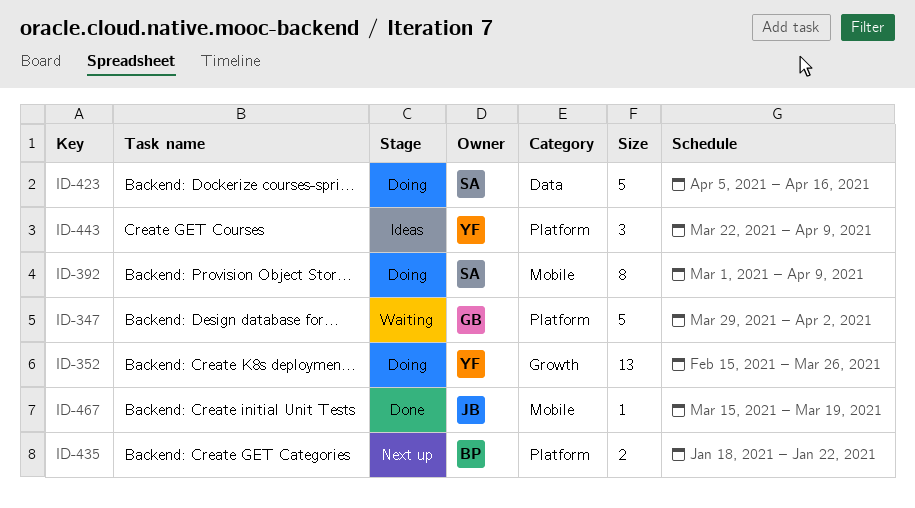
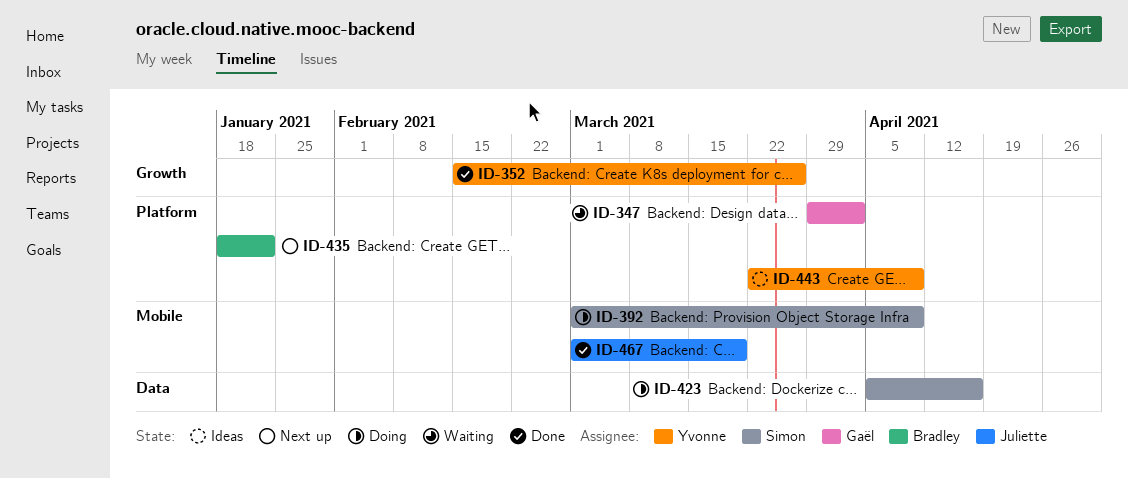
ID-352, status: Doing -> Done
ID-467, start: Mar 15 -> Mar 1

